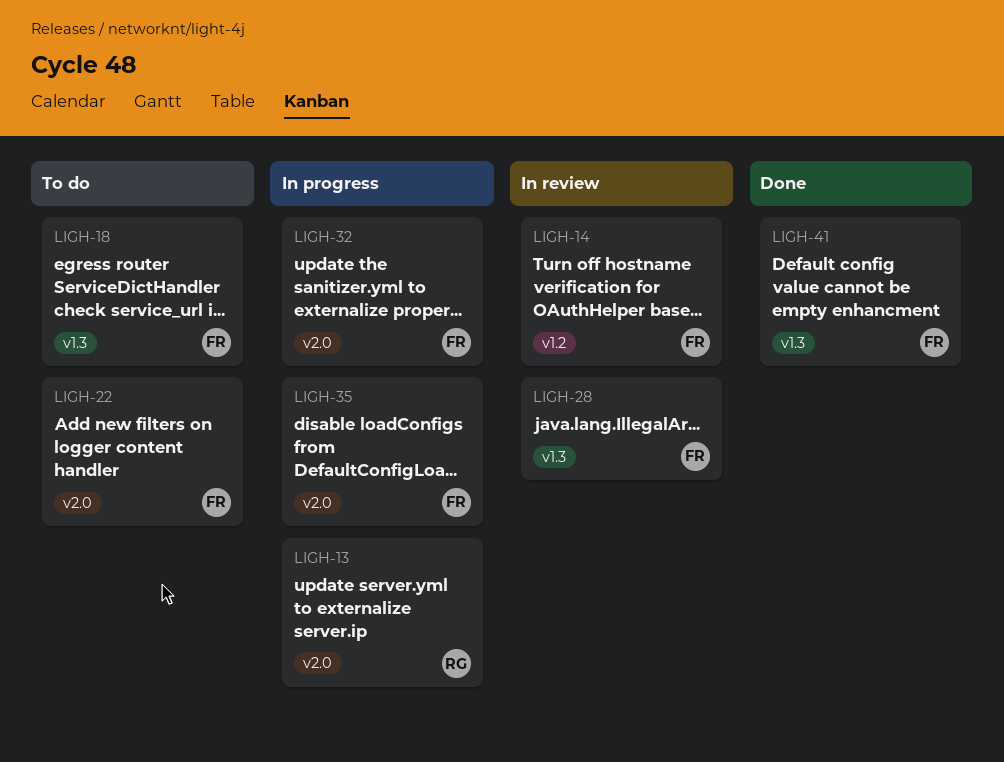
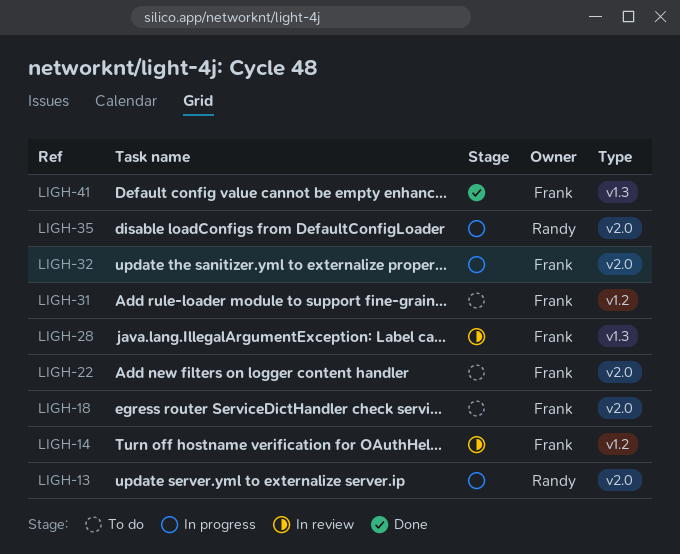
LIGH-18, label: v1.3 -> v2.0
LIGH-31: none -> present
LIGH-35, owner: Frank -> Randy

